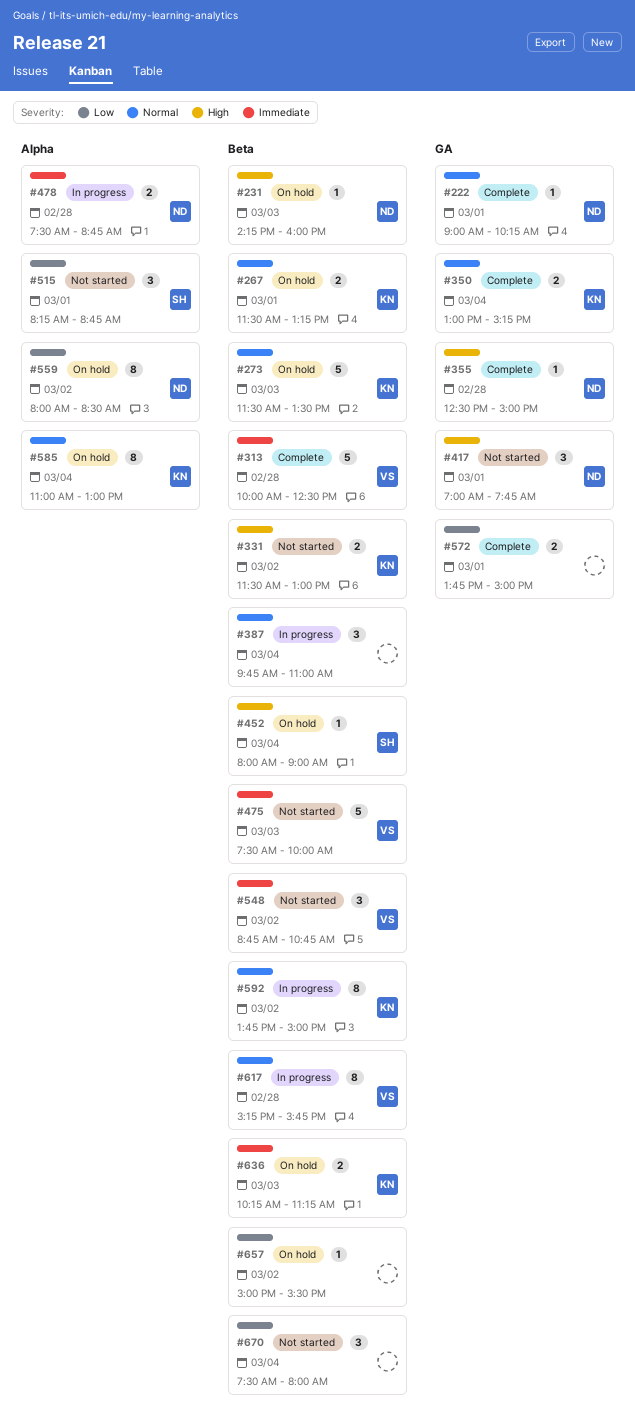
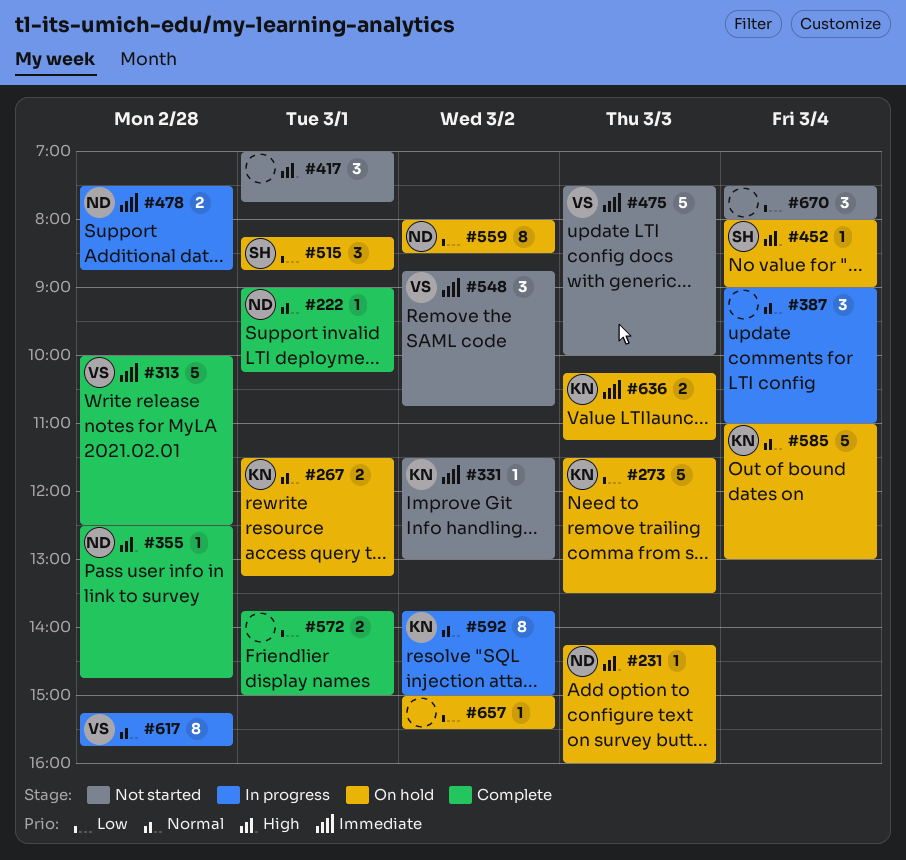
#273, priority: Normal -> Low
#331, priority: High -> Immediate
#331, estimate: 2 -> 1
#350: present -> none
#355, ends: 15:00 -> 14:45
#387, begins: 09:45 -> 09:00
#417, owner: ND -> none
#515, status: Not started -> On hold
#585, estimate: 8 -> 5

